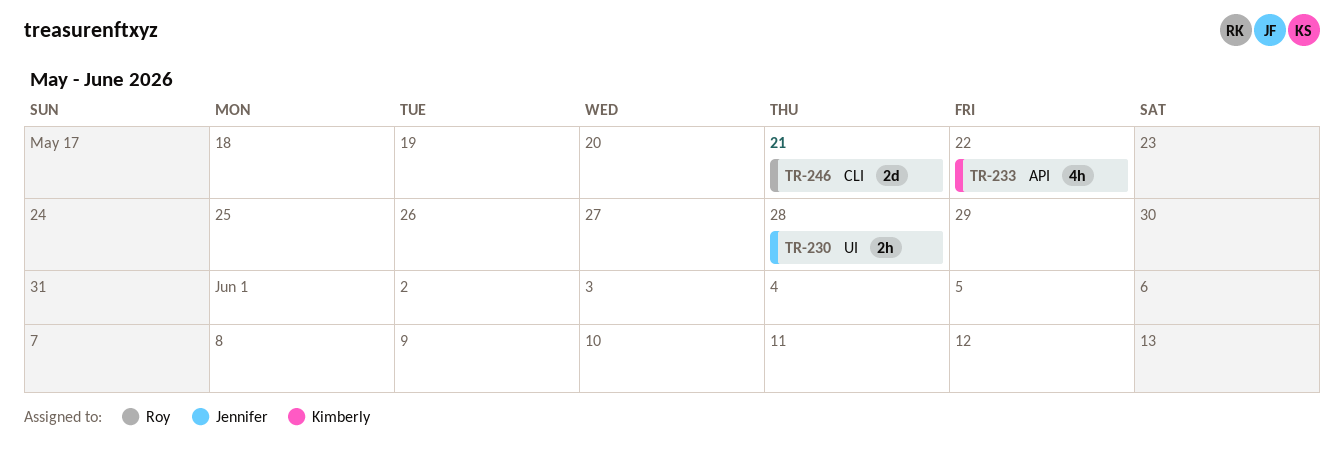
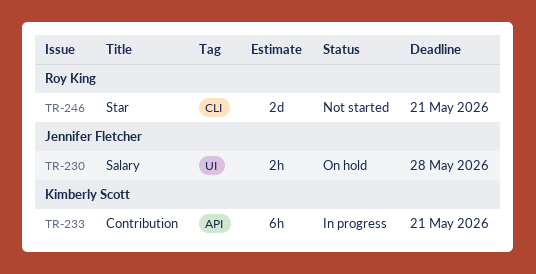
TR-233, estimate: 4h -> 6h
TR-233, due: May 22 -> May 21

